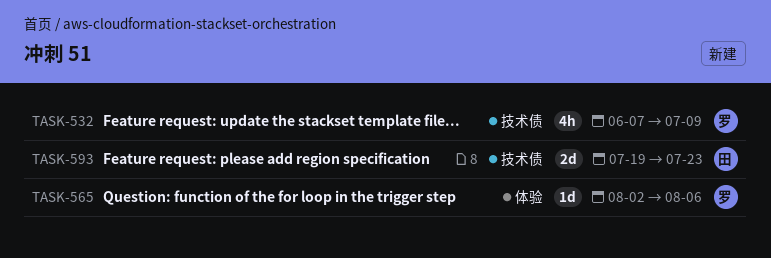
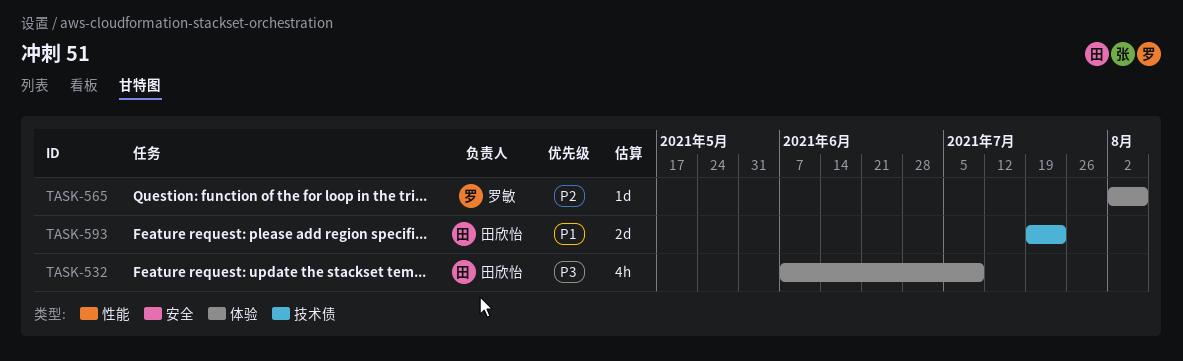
TASK-532, owner: 罗敏 -> 田欣怡
TASK-532, label: 技术债 -> 体验

